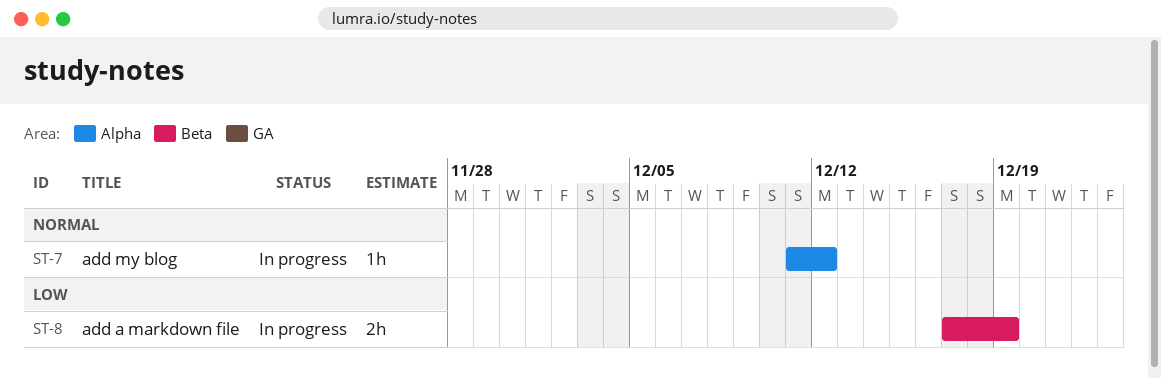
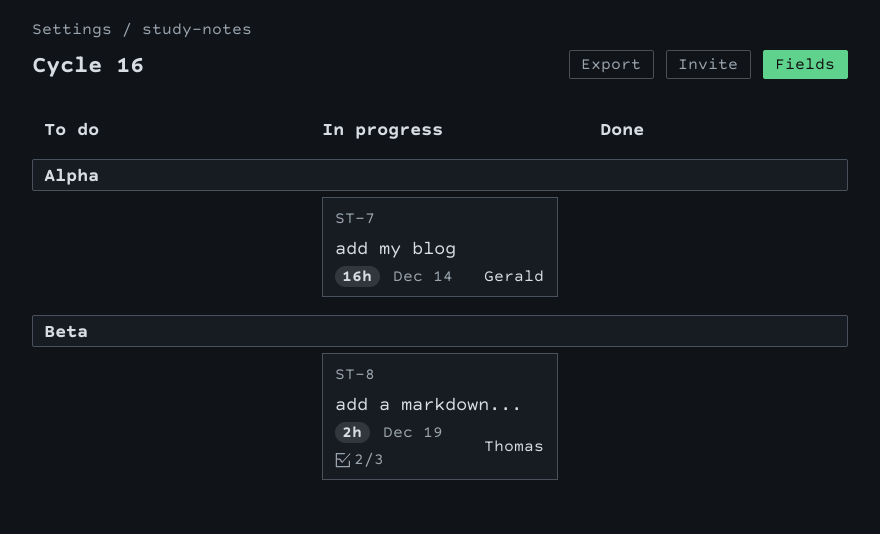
ST-7, estimate: 1h -> 16h
ST-7, due: Dec 12 -> Dec 14

